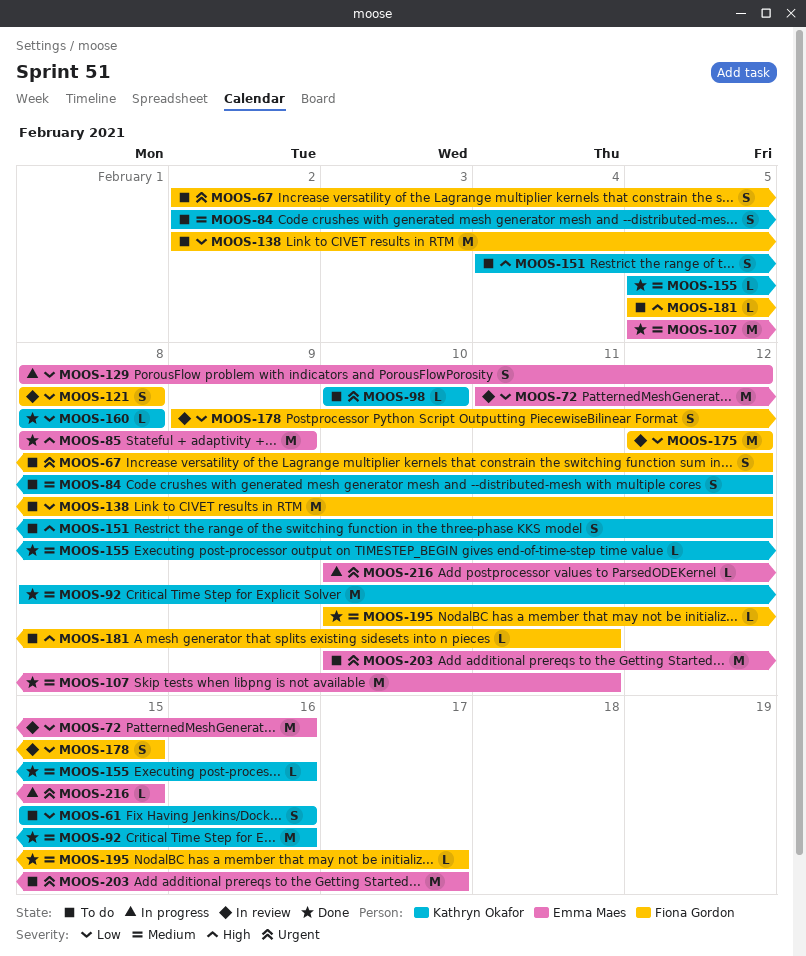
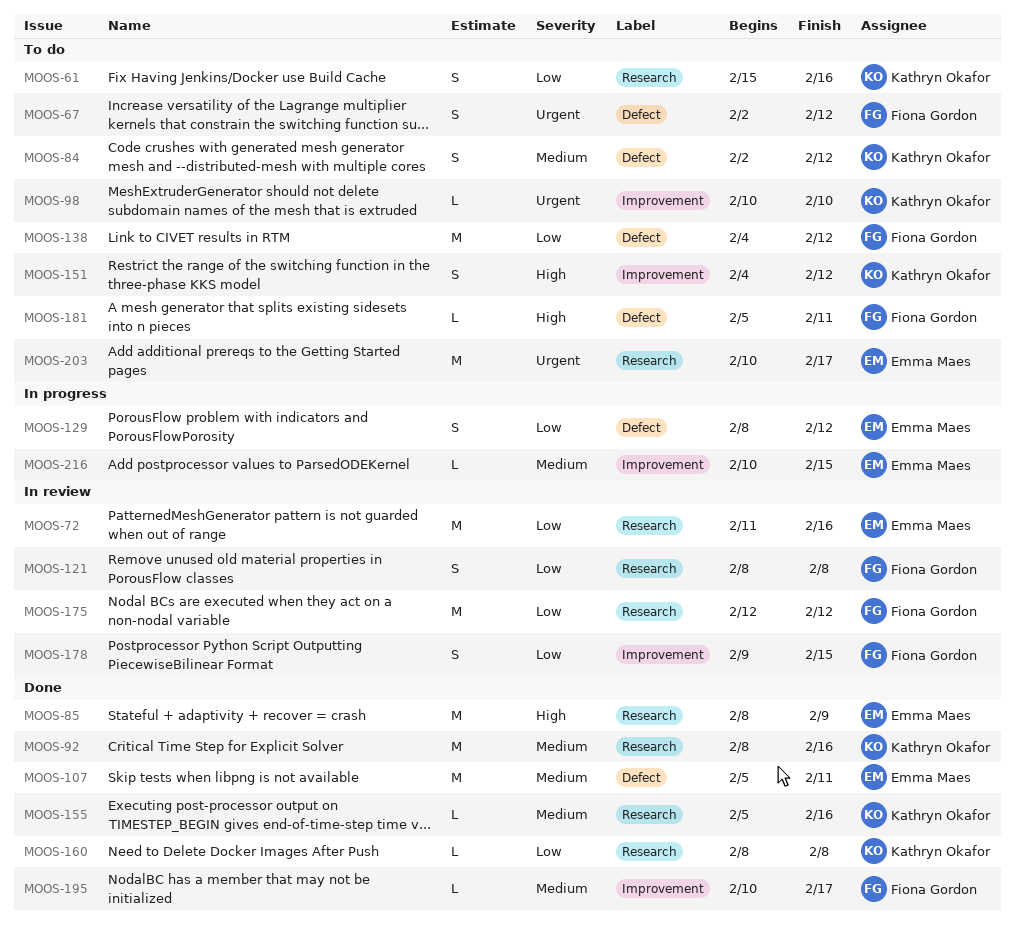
MOOS-138, start: Feb 2 -> Feb 4
MOOS-216, priority: Urgent -> Medium

